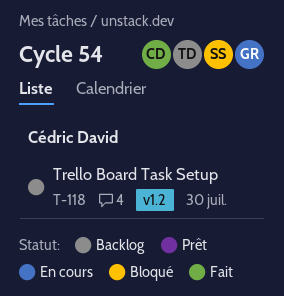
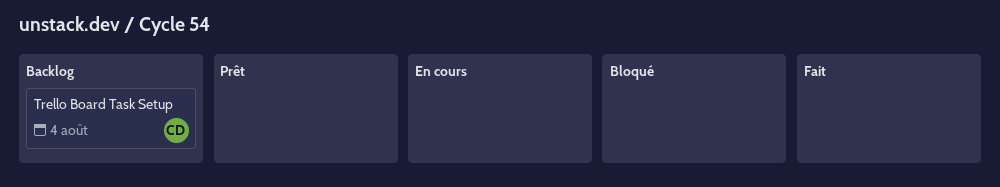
Trello Board Task Setup, due: Jul 30 -> Aug 4

